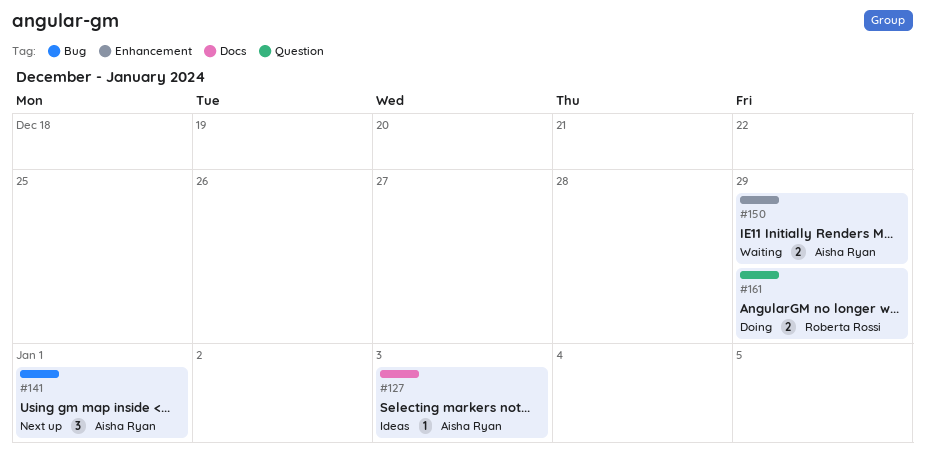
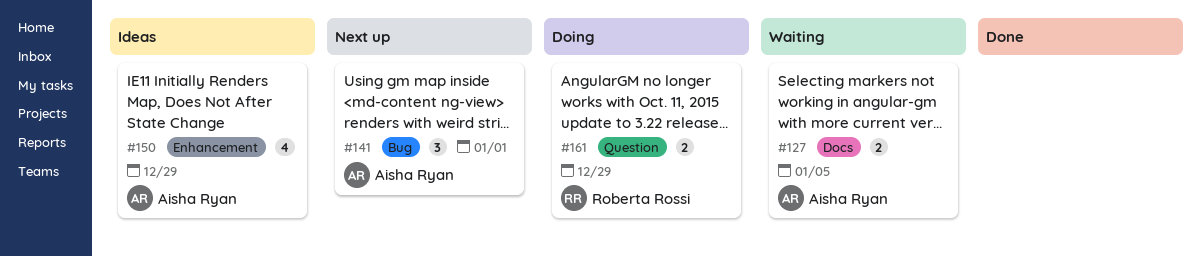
#127, status: Ideas -> Waiting
#127, estimate: 1 -> 2
#127, due: Jan 3 -> Jan 5
#150, status: Waiting -> Ideas
#150, estimate: 2 -> 4

